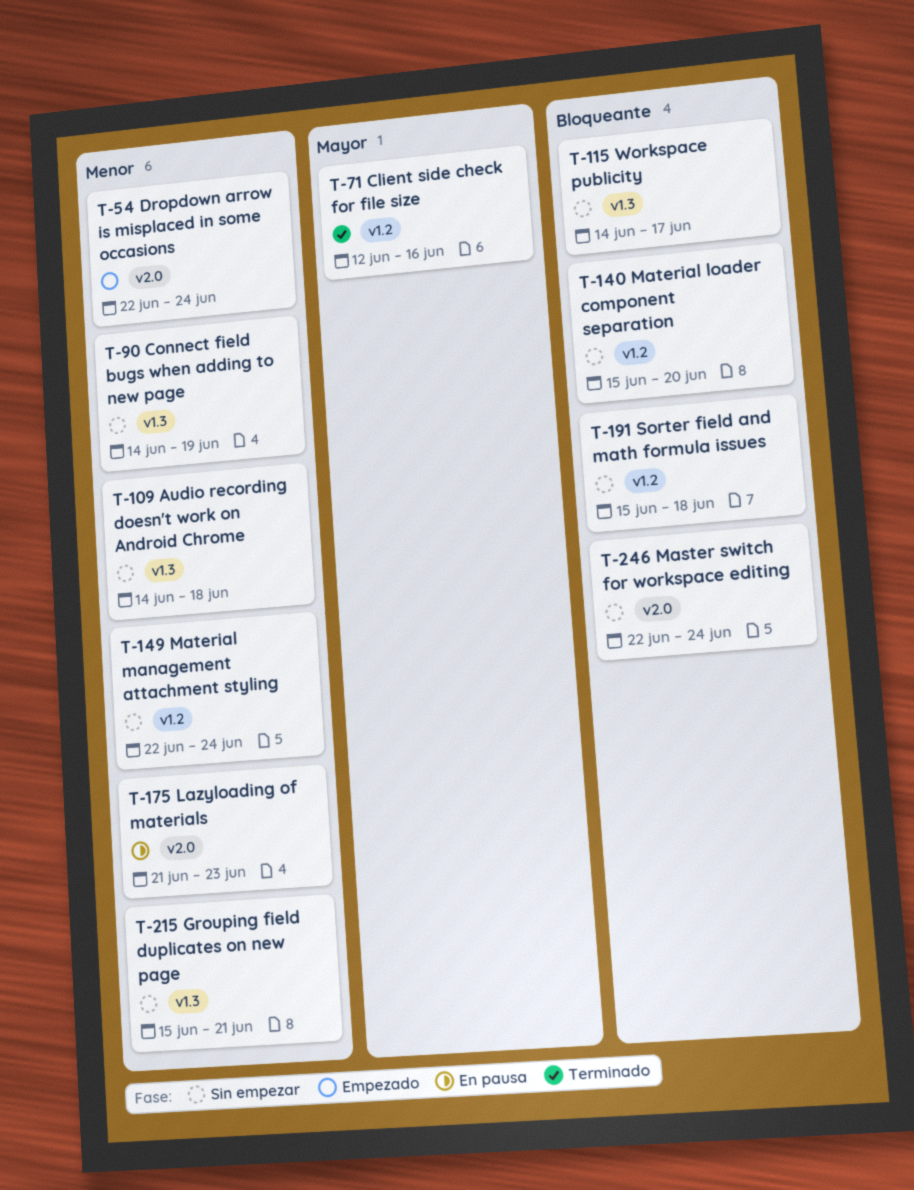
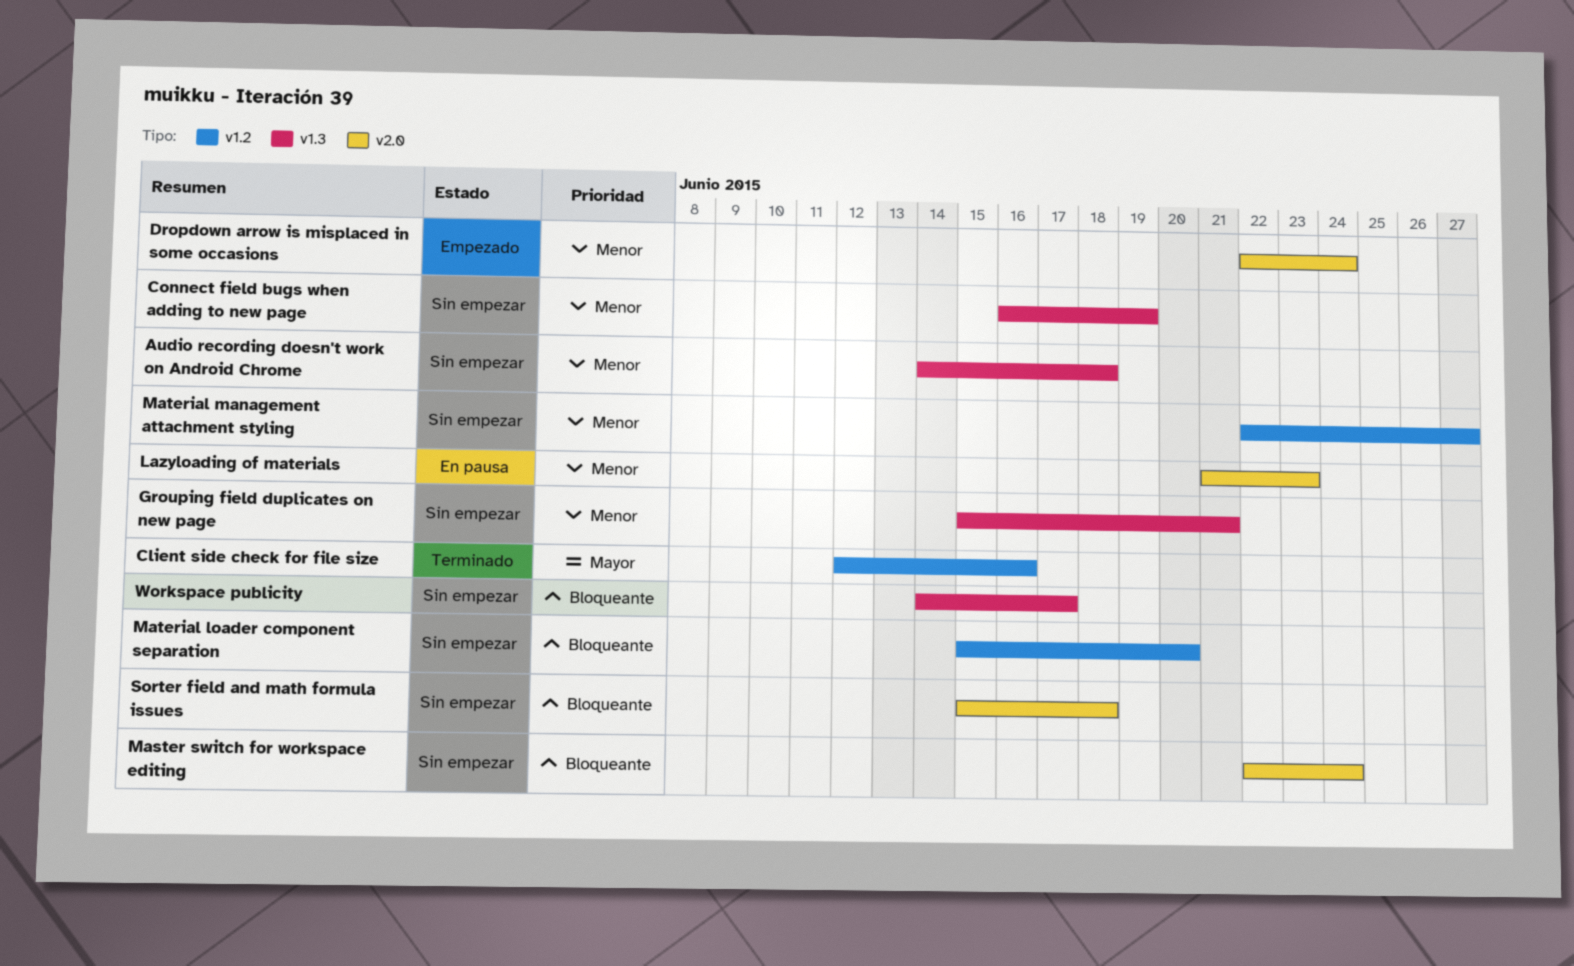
Connect field bugs when adding to new page, start: Jun 14 -> Jun 16
Material management attachment styling, due: Jun 24 -> Jun 27
Sorter field and math formula issues, label: v1.2 -> v2.0

